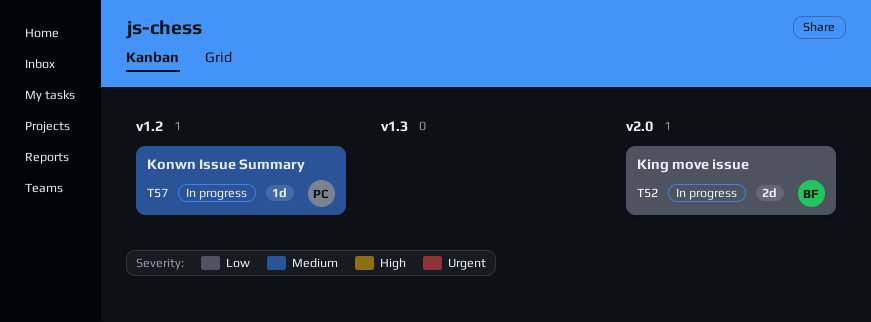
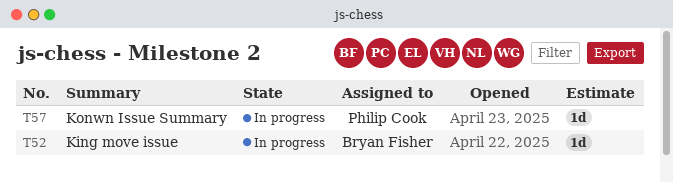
T52, estimate: 2d -> 1d

